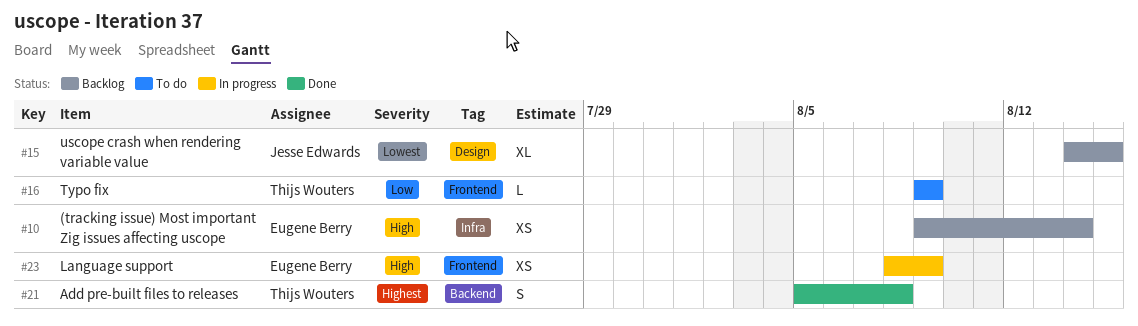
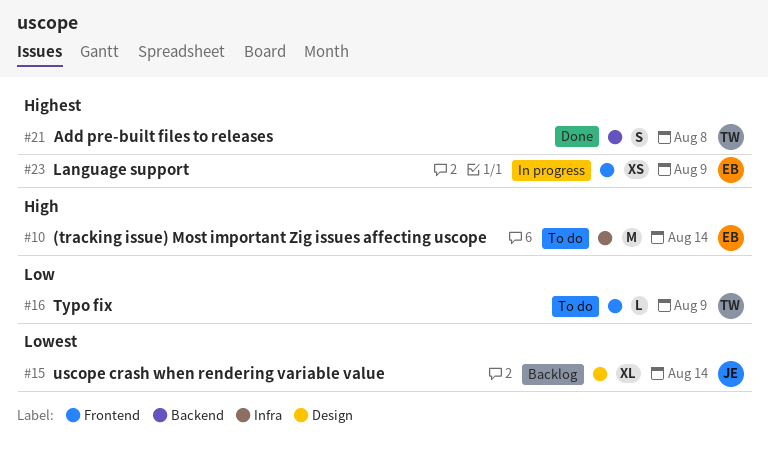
#10, status: Backlog -> To do
#10, estimate: XS -> M
#15, due: Aug 15 -> Aug 14
#23, priority: High -> Highest

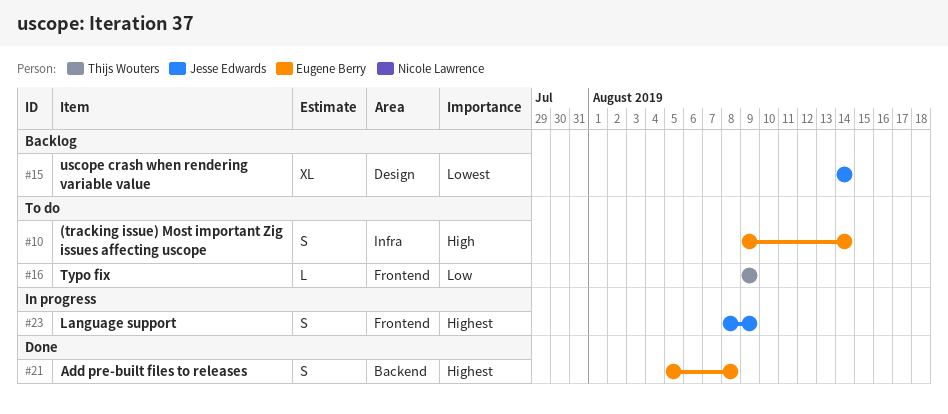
#10, estimate: M -> S
#21, owner: Thijs Wouters -> Eugene Berry
#23, owner: Eugene Berry -> Jesse Edwards
#23, estimate: XS -> S

